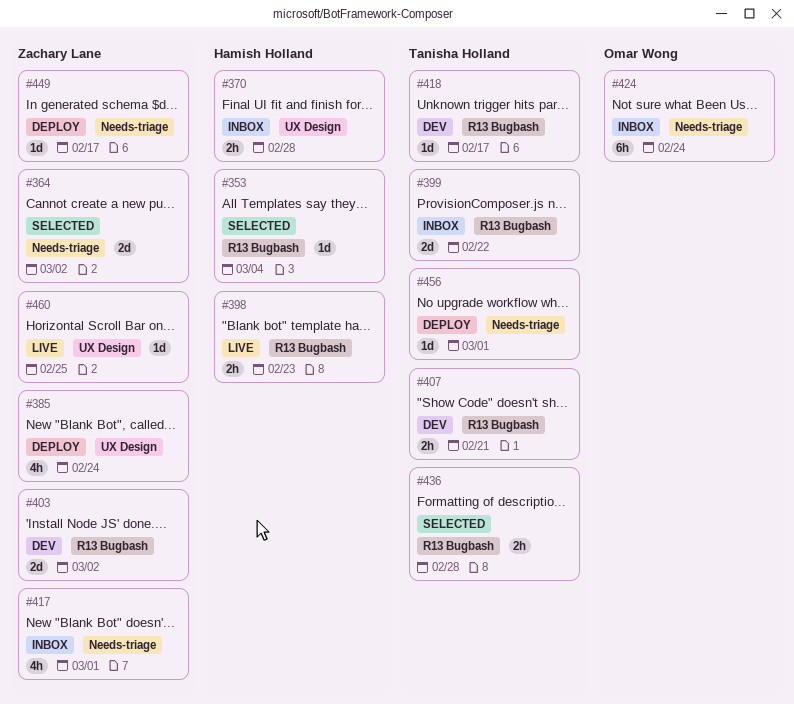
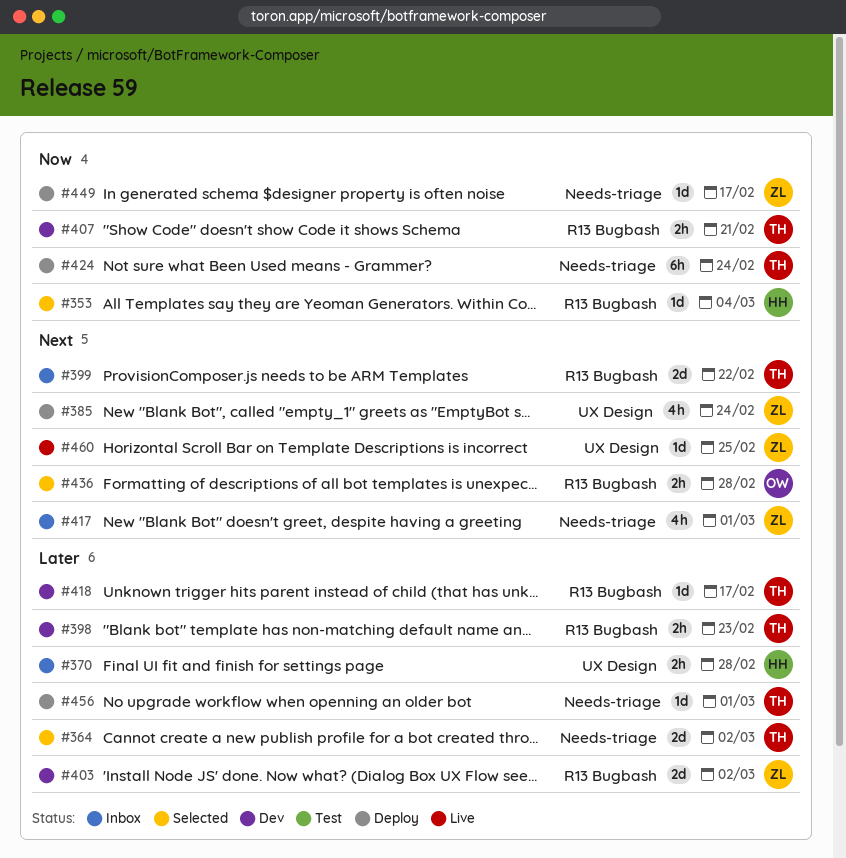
#364, owner: Zachary Lane -> Tanisha Holland
#398, status: Live -> Dev
#398, owner: Hamish Holland -> Tanisha Holland
#424, status: Inbox -> Deploy
#424, owner: Omar Wong -> Tanisha Holland
#436, owner: Tanisha Holland -> Omar Wong

